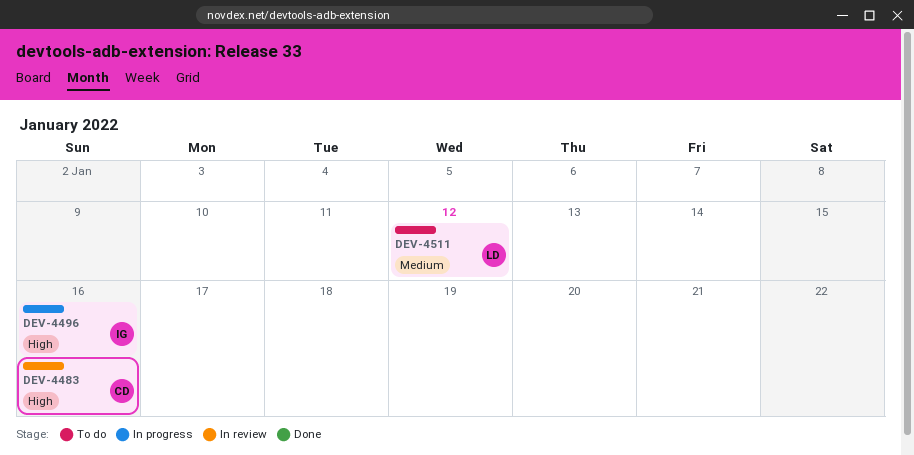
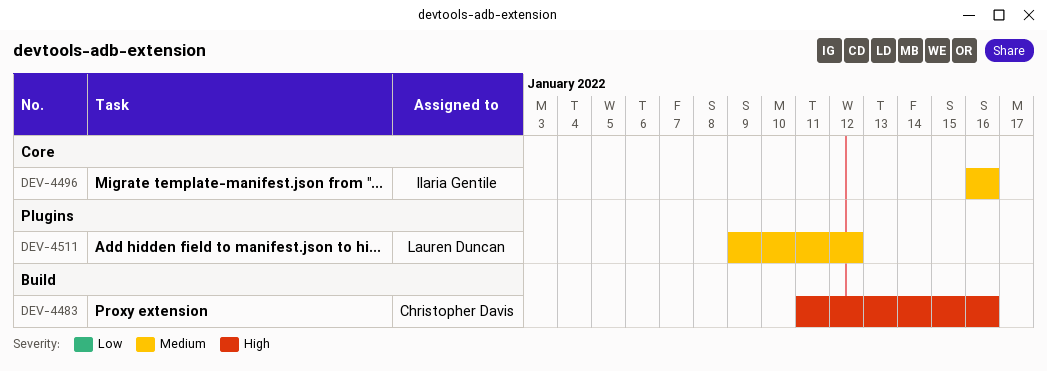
DEV-4496, priority: High -> Medium

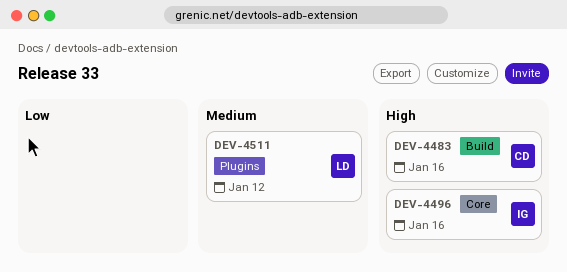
DEV-4496, priority: Medium -> High

